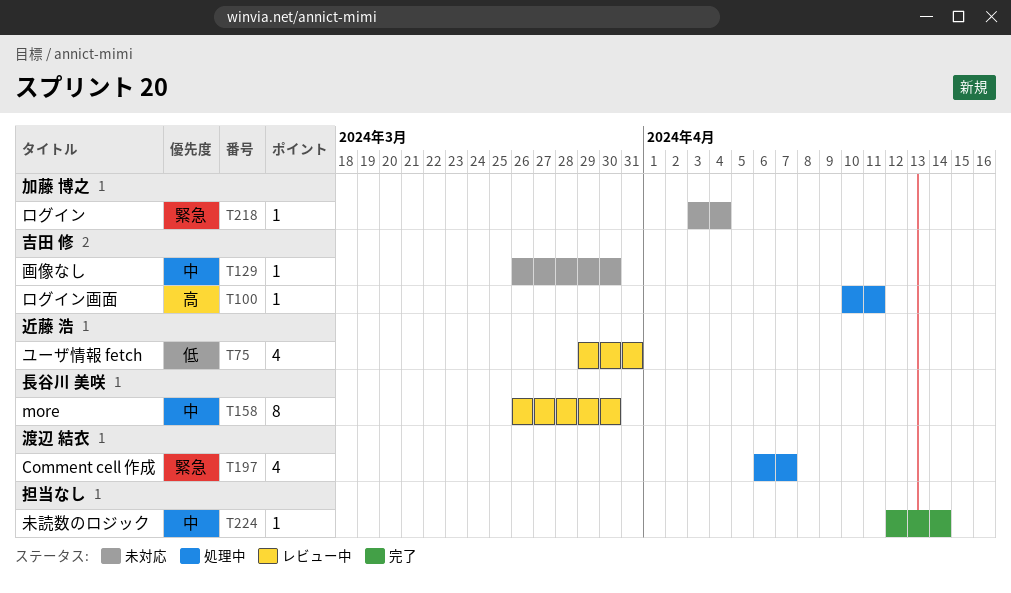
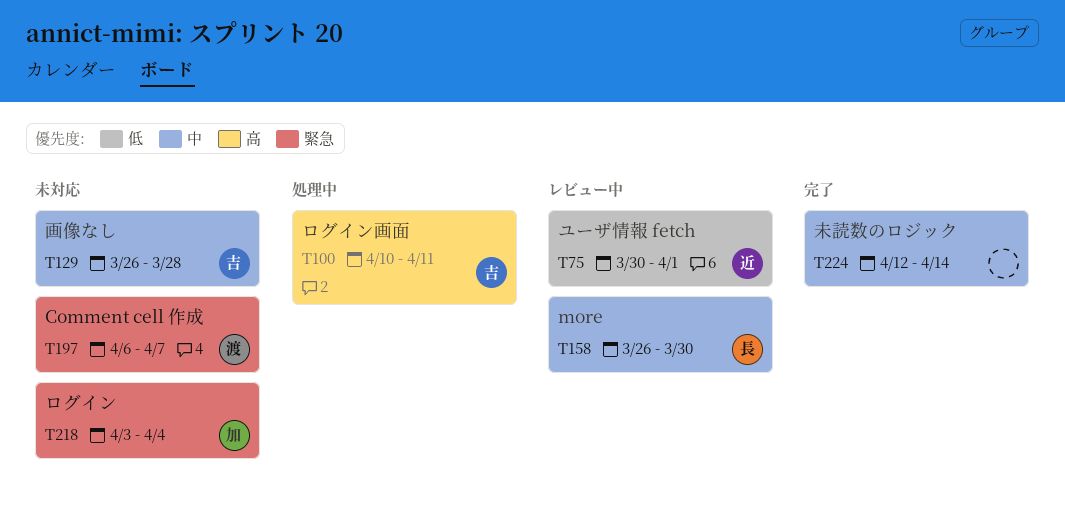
T75, start: Mar 29 -> Mar 30
T75, due: Mar 31 -> Apr 1
T129, due: Mar 30 -> Mar 28
T197, status: 処理中 -> 未対応

